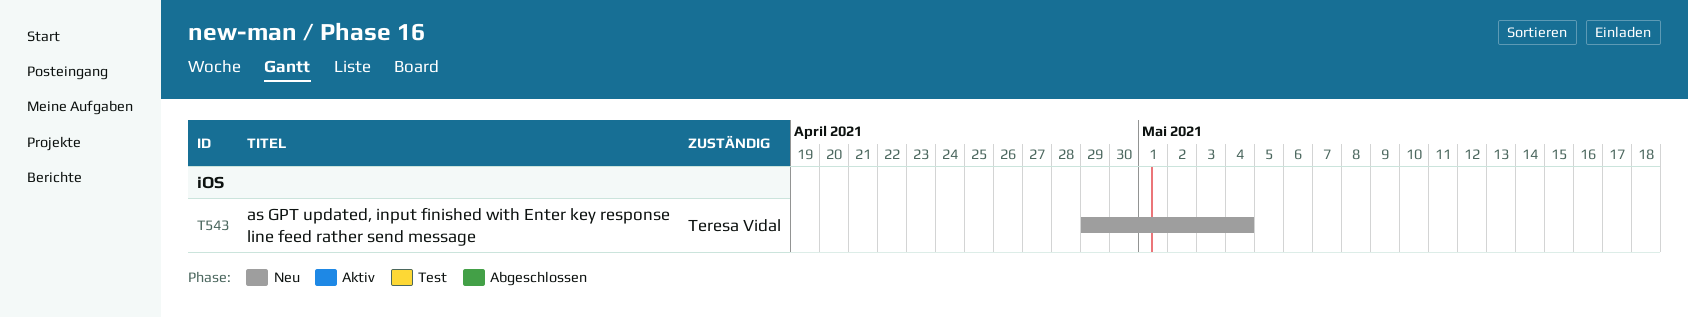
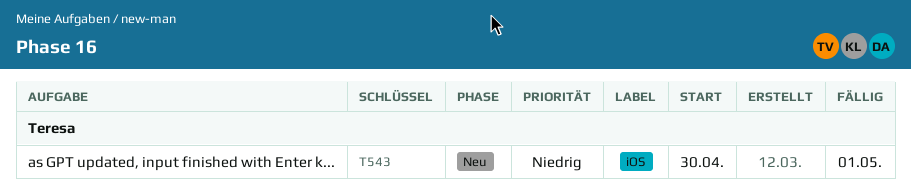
T543, start: Apr 29 -> Apr 30
T543, due: May 4 -> May 1

